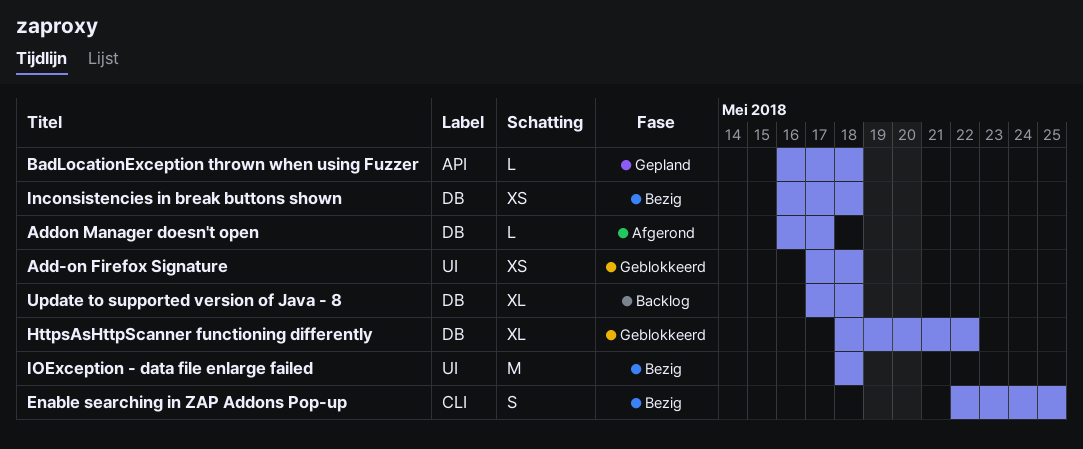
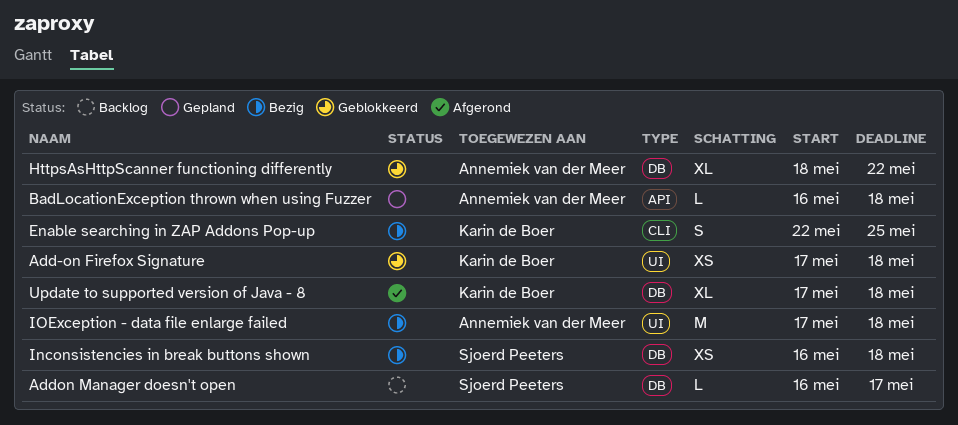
Addon Manager doesn't open, status: Afgerond -> Backlog
IOException - data file enlarge failed, start: May 18 -> May 17
Update to supported version of Java - 8, status: Backlog -> Afgerond

